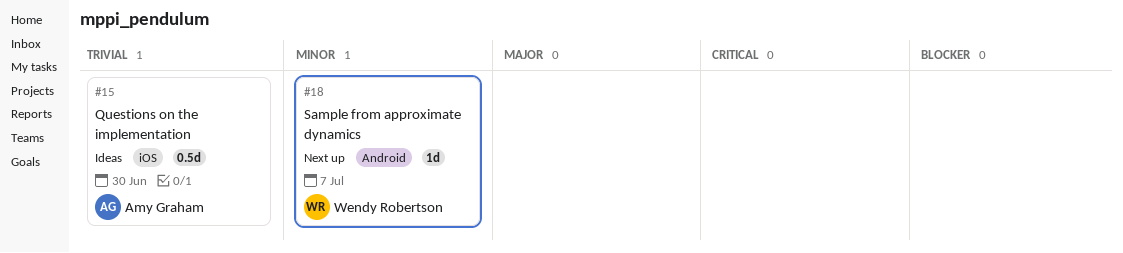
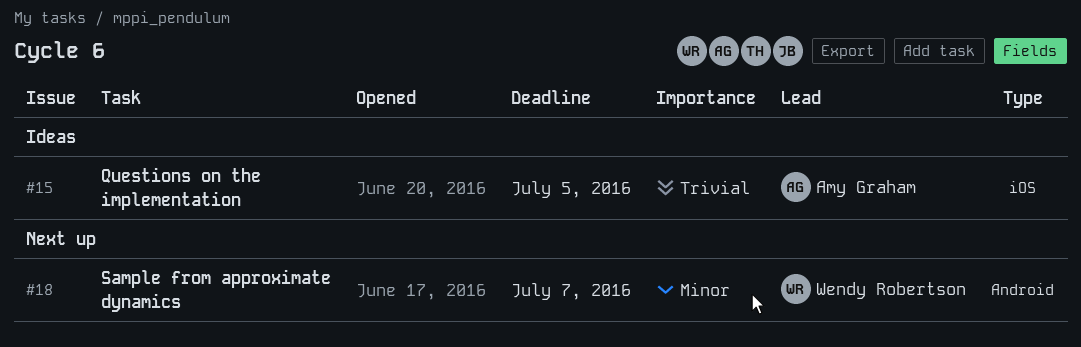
#15, due: Jun 30 -> Jul 5

